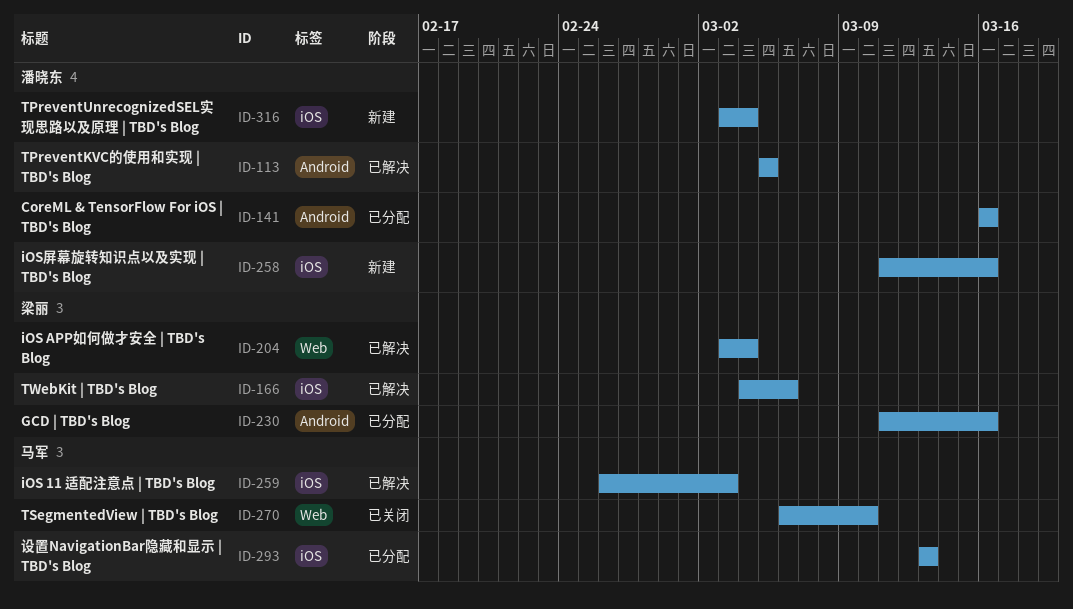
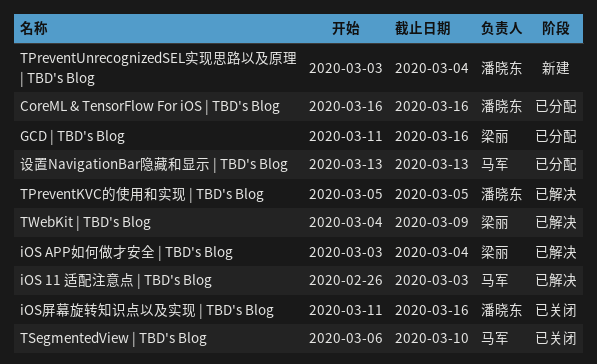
iOS屏幕旋转知识点以及实现 | TBD's Blog, status: 新建 -> 已关闭
TWebKit | TBD's Blog, due: Mar 6 -> Mar 9

